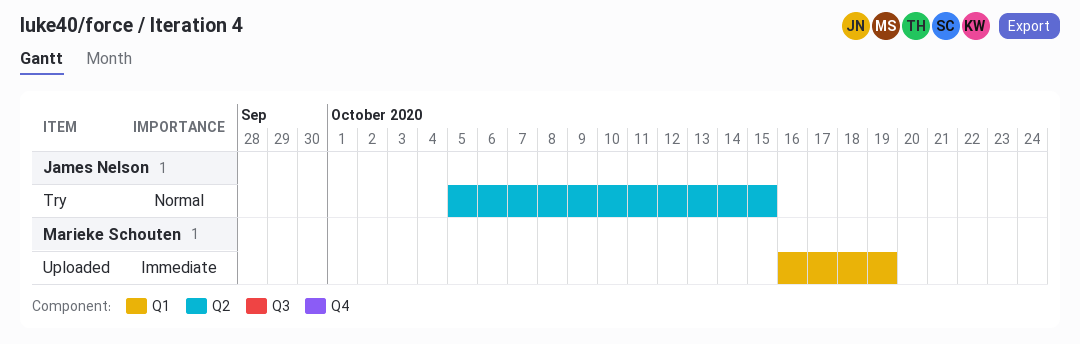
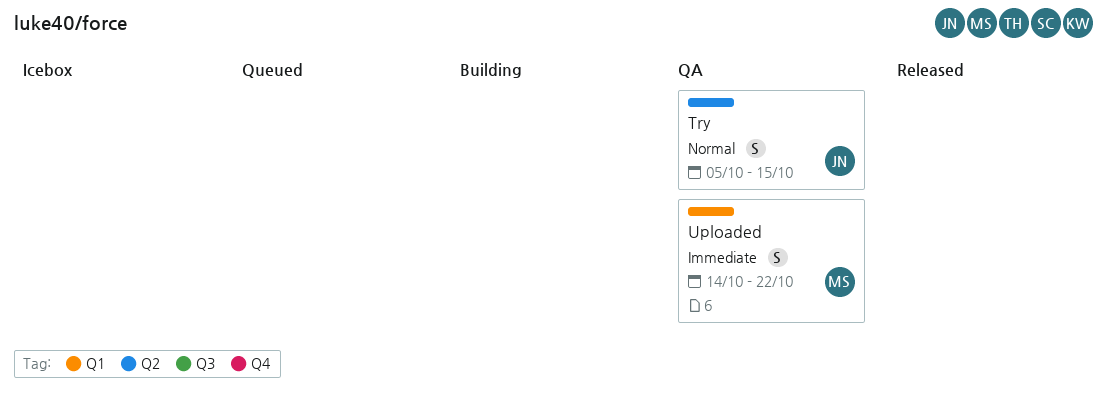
Uploaded, start: Oct 16 -> Oct 14
Uploaded, due: Oct 19 -> Oct 22

